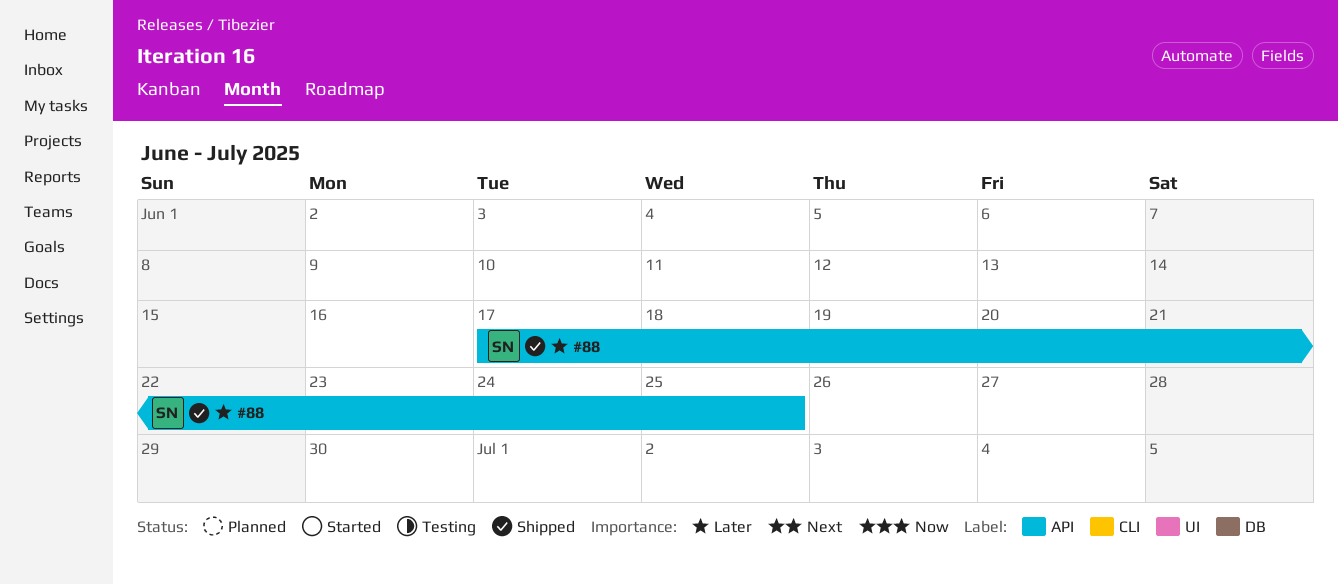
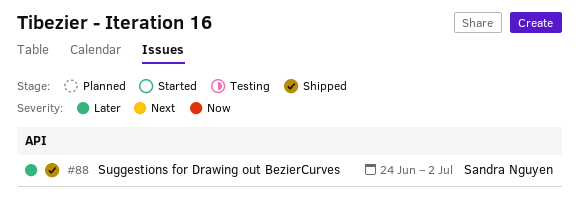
#88, start: Jun 17 -> Jun 24
#88, due: Jun 25 -> Jul 2

